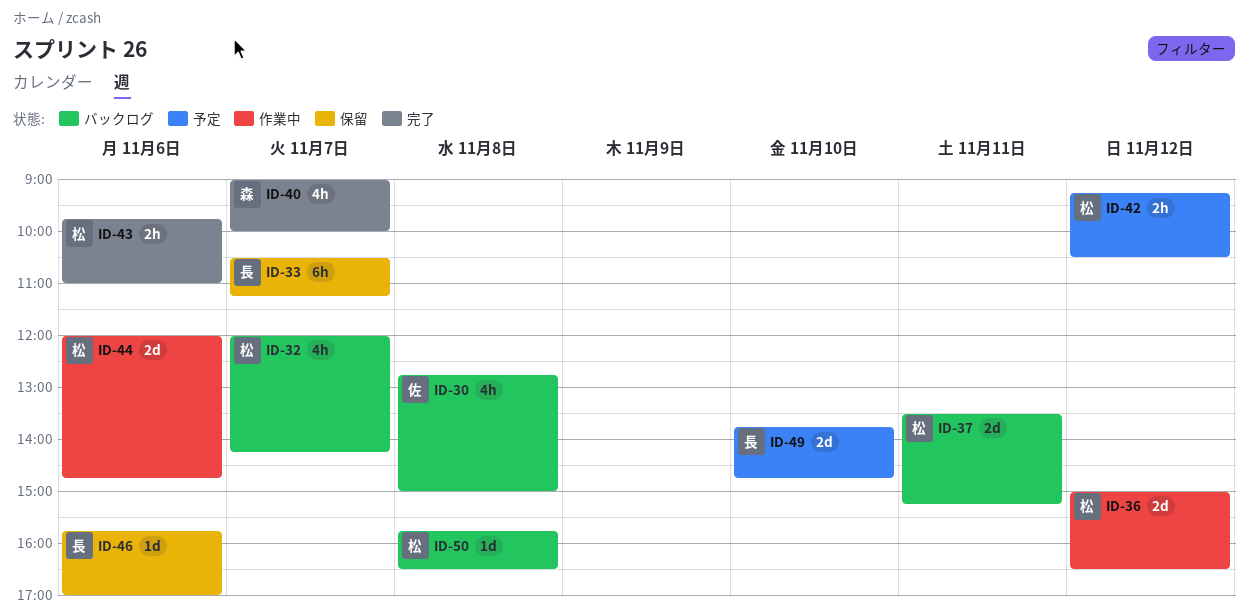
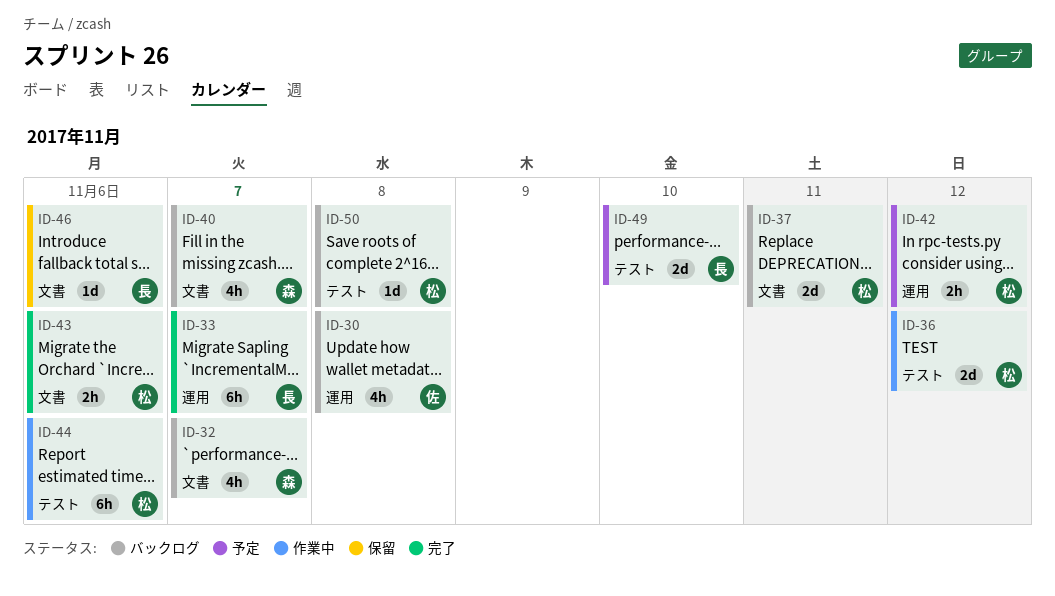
ID-32, owner: 松 -> 森
ID-33, status: 保留 -> 完了
ID-40, status: 完了 -> バックログ
ID-44, estimate: 2d -> 6h

